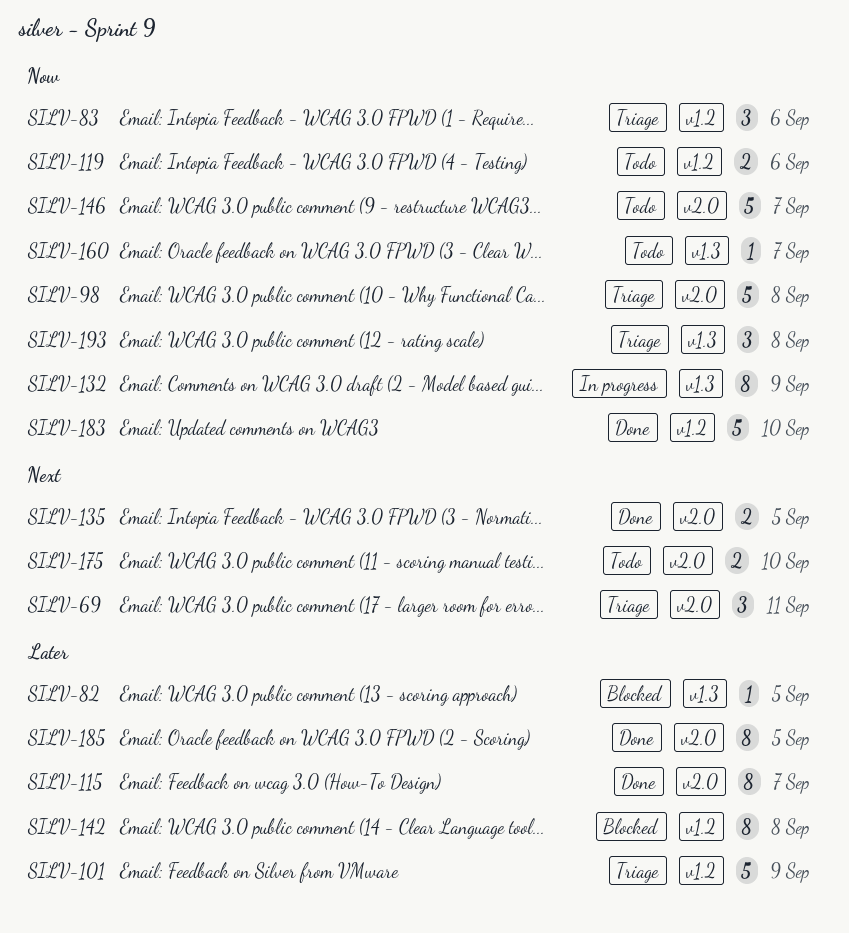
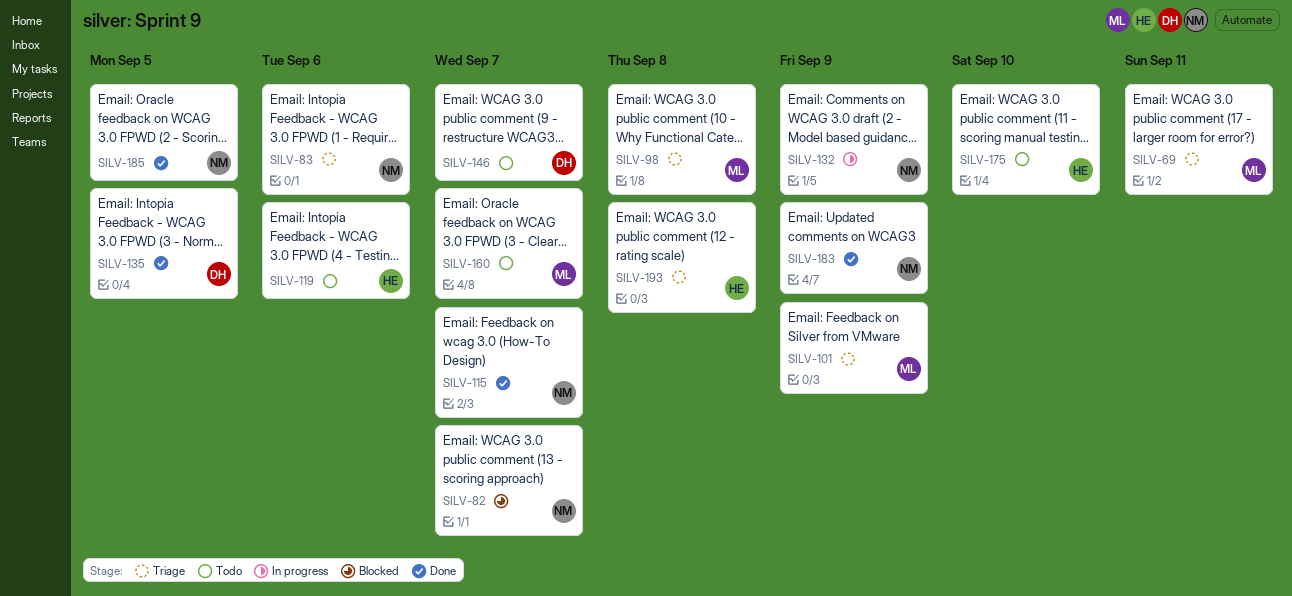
SILV-82, due: Sep 5 -> Sep 7
SILV-142: present -> none
SILV-183, due: Sep 10 -> Sep 9

